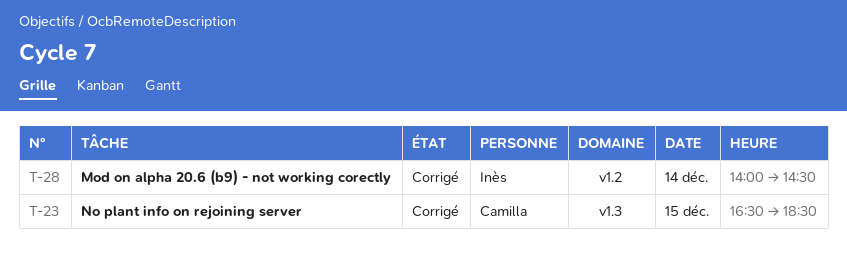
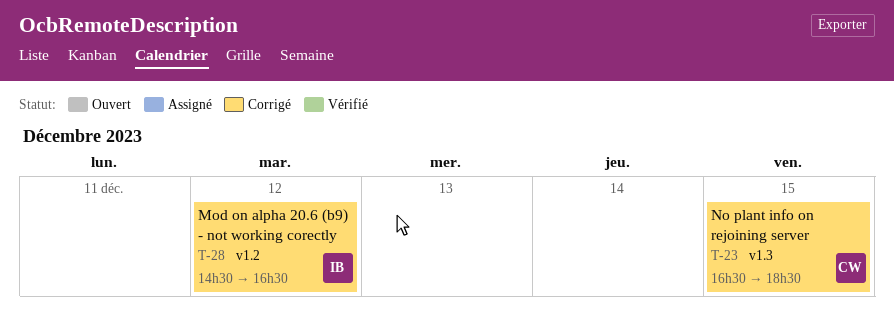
T-28, day: Dec 14 -> Dec 12
T-28, begins: 14:00 -> 14:30
T-28, ends: 14:30 -> 16:30

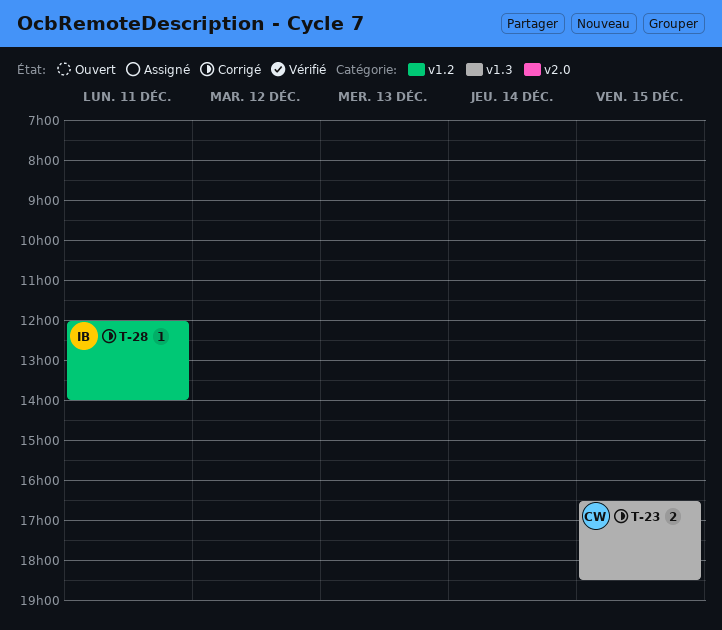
T-28, day: Dec 12 -> Dec 11
T-28, begins: 14:30 -> 12:00
T-28, ends: 16:30 -> 14:00

